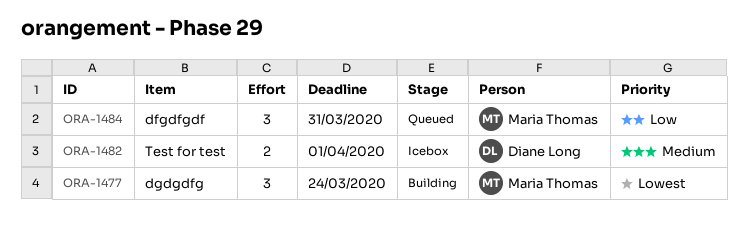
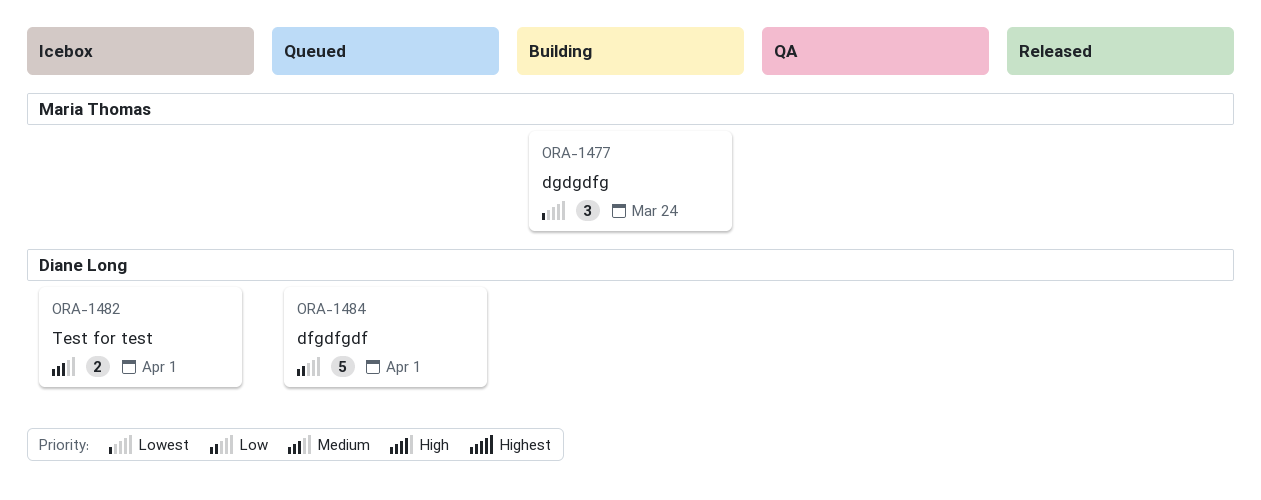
ORA-1484, owner: Maria Thomas -> Diane Long
ORA-1484, estimate: 3 -> 5
ORA-1484, due: Mar 31 -> Apr 1

